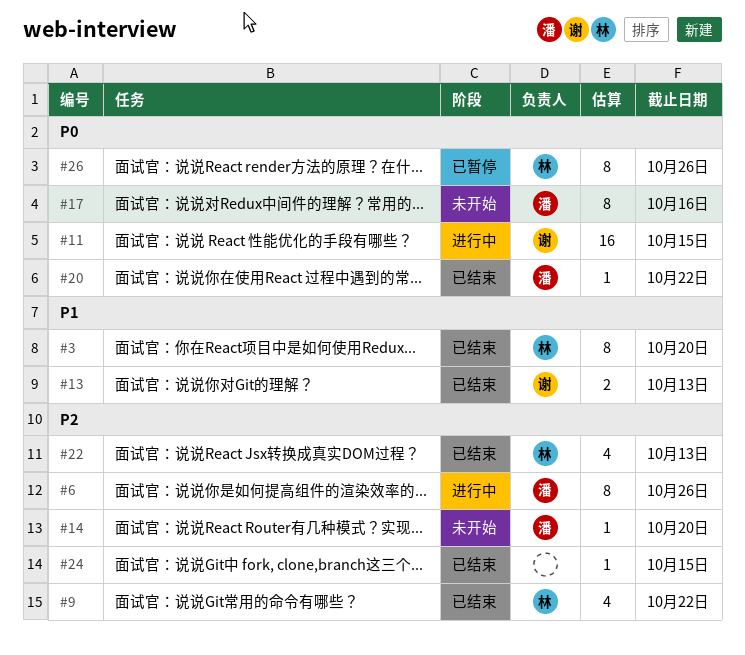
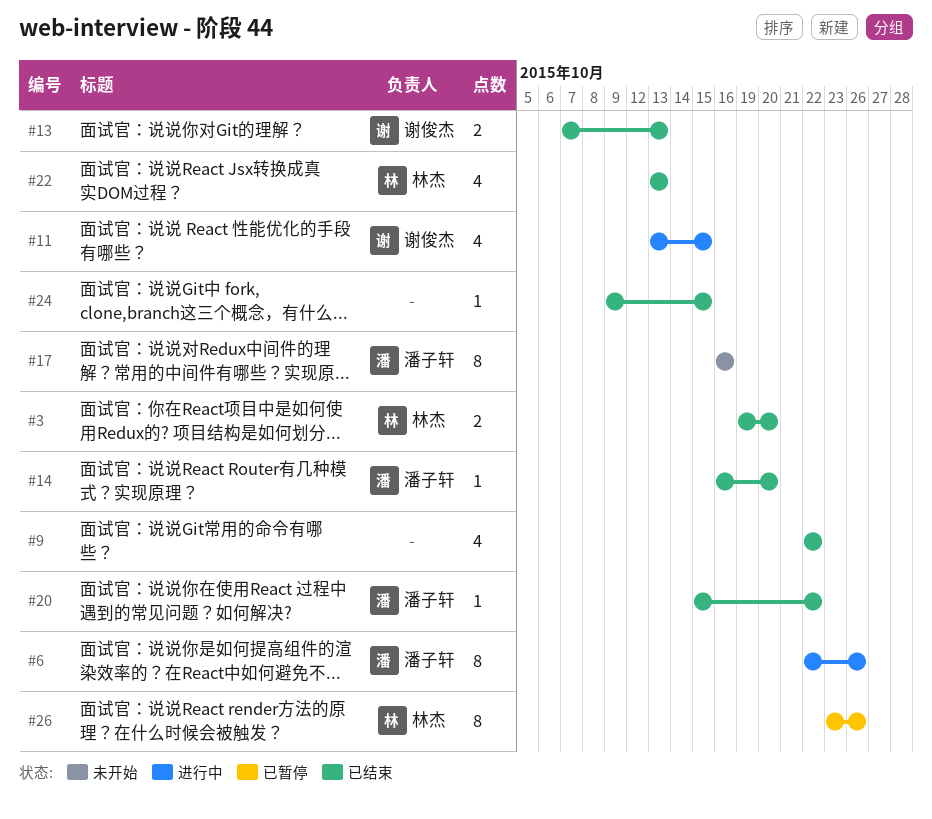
#3, estimate: 8 -> 2
#9, owner: 林杰 -> none
#11, estimate: 16 -> 4
#14, status: 未开始 -> 已结束

